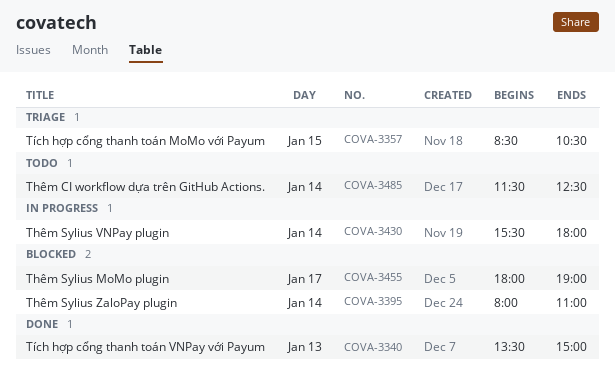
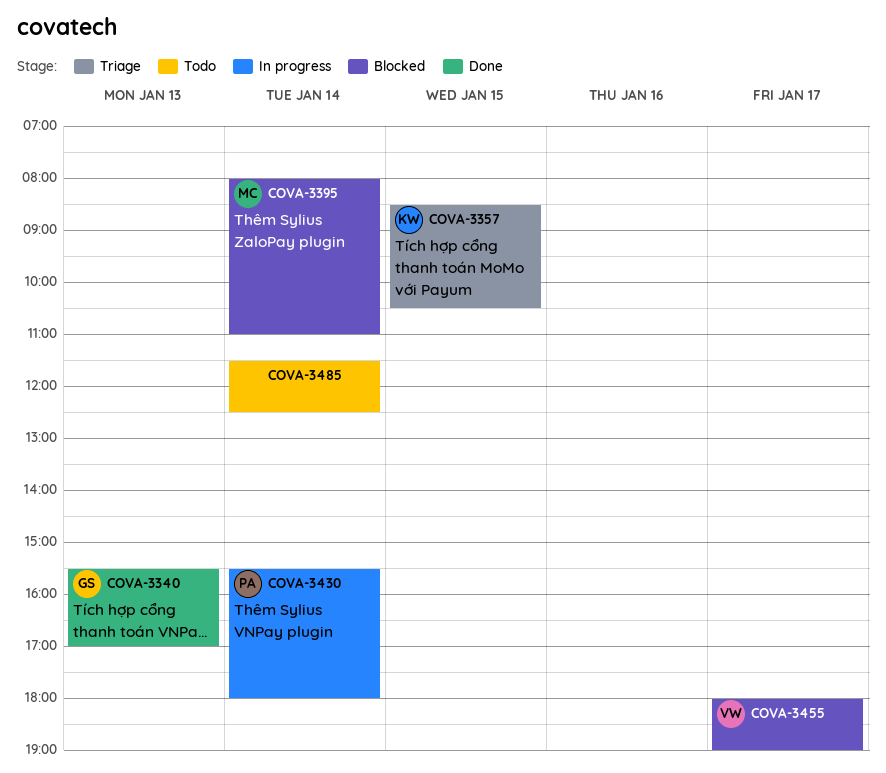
COVA-3340, begins: 13:30 -> 15:30
COVA-3340, ends: 15:00 -> 17:00

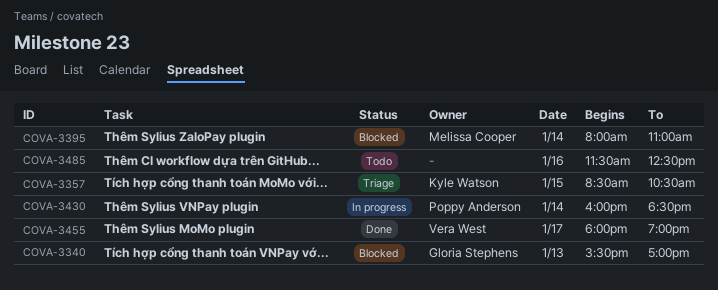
COVA-3340, status: Done -> Blocked
COVA-3430, begins: 15:30 -> 16:00
COVA-3430, ends: 18:00 -> 18:30
COVA-3455, status: Blocked -> Done
COVA-3485, day: Jan 14 -> Jan 16

